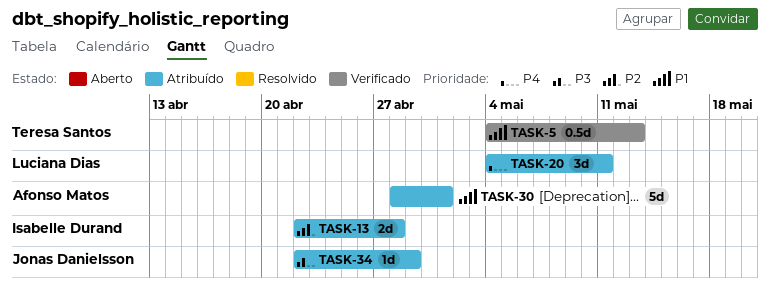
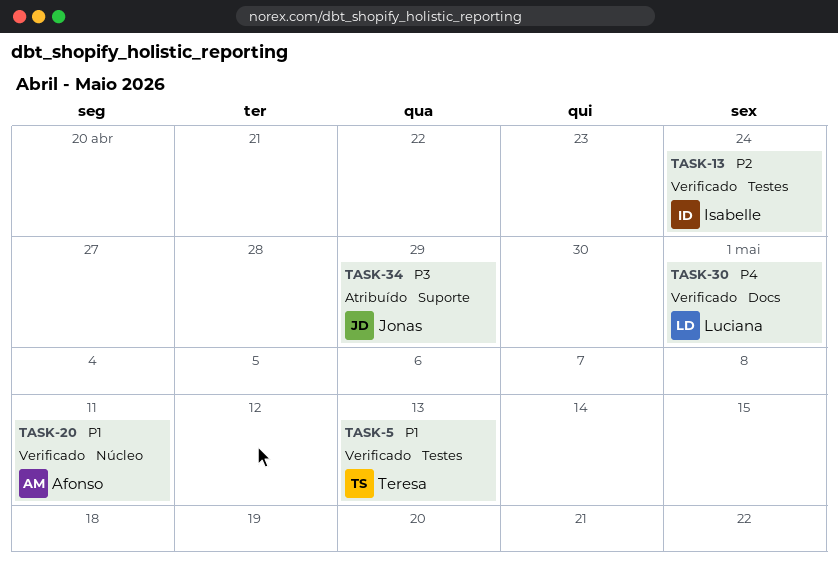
TASK-13, status: Atribuído -> Verificado
TASK-13, due: Apr 28 -> Apr 24
TASK-20, status: Atribuído -> Verificado
TASK-20, owner: Luciana Dias -> Afonso Matos
TASK-20, priority: P4 -> P1
TASK-30, status: Atribuído -> Verificado
TASK-30, owner: Afonso Matos -> Luciana Dias
TASK-30, priority: P1 -> P4

